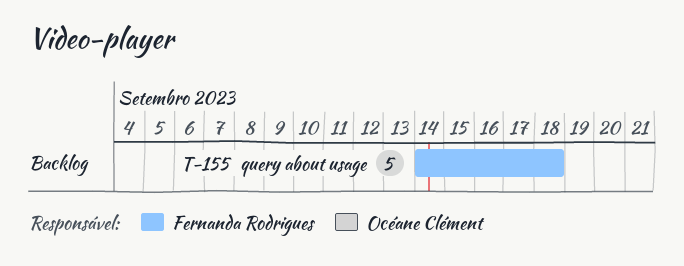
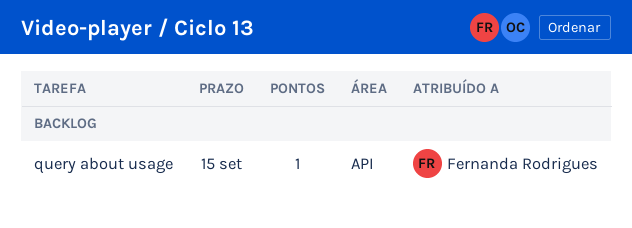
query about usage, estimate: 5 -> 1
query about usage, due: Sep 18 -> Sep 15

